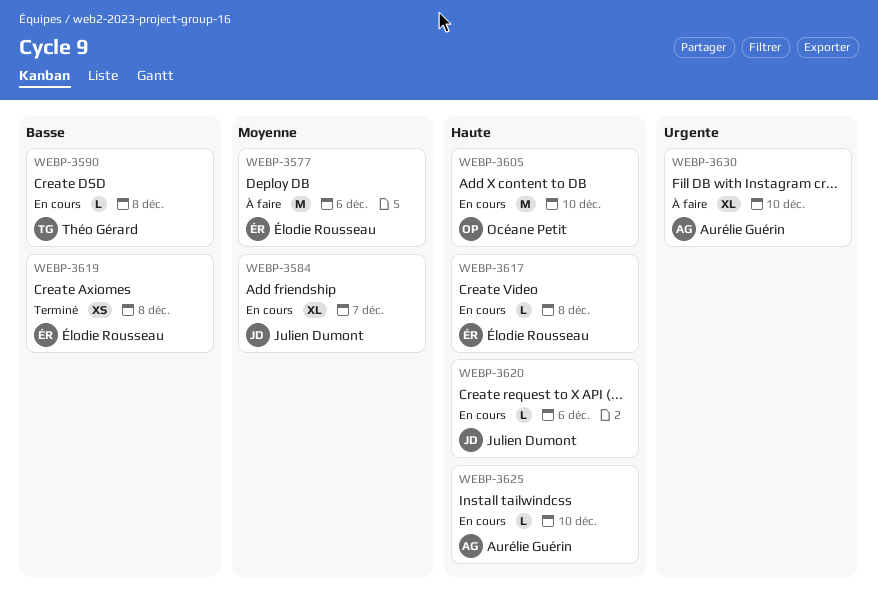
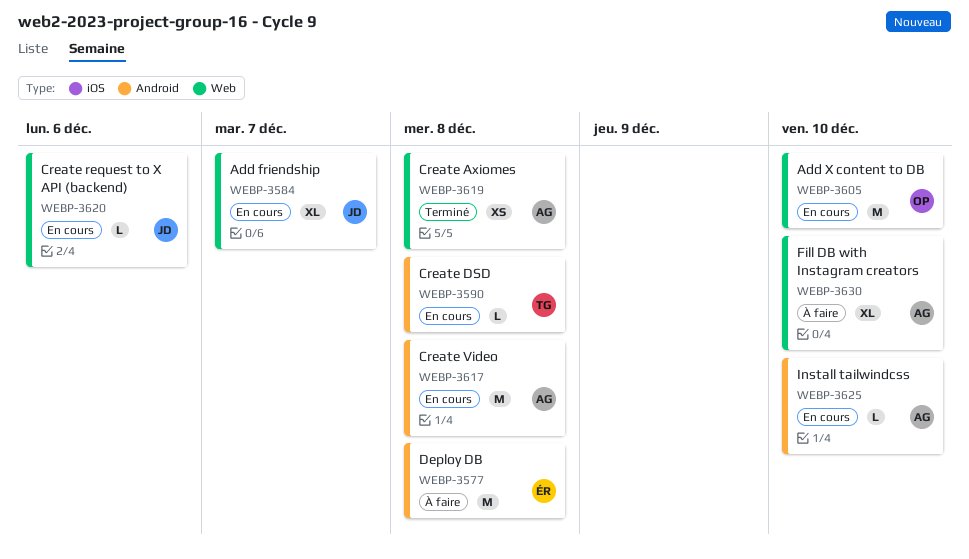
WEBP-3577, due: Dec 6 -> Dec 8
WEBP-3617, owner: Élodie Rousseau -> Aurélie Guérin
WEBP-3617, estimate: L -> M
WEBP-3619, owner: Élodie Rousseau -> Aurélie Guérin

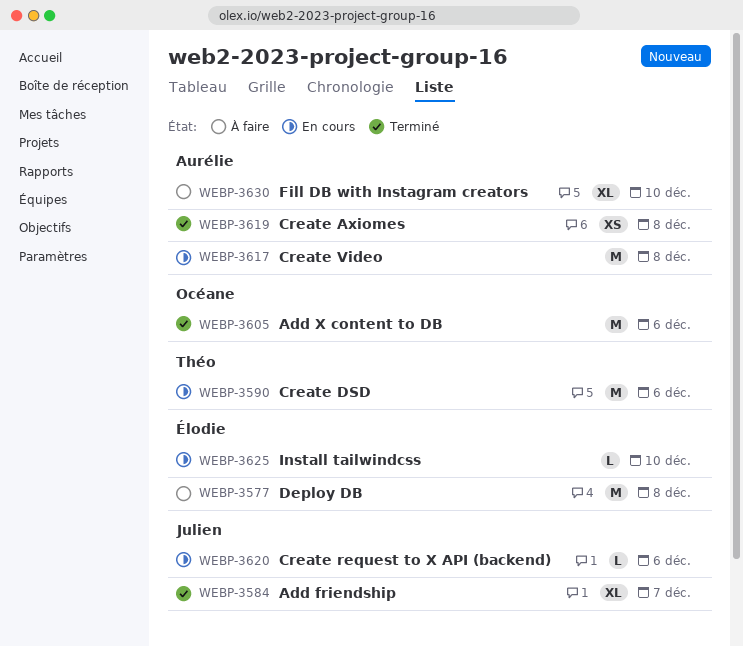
WEBP-3584, status: En cours -> Terminé
WEBP-3590, estimate: L -> M
WEBP-3590, due: Dec 8 -> Dec 6
WEBP-3605, status: En cours -> Terminé
WEBP-3605, due: Dec 10 -> Dec 6
WEBP-3625, owner: Aurélie -> Élodie

